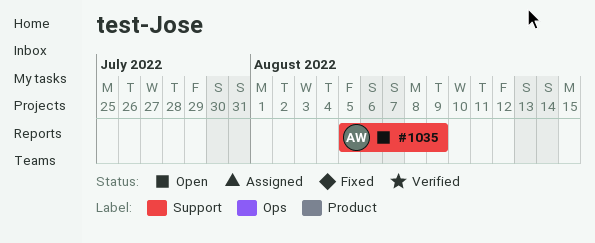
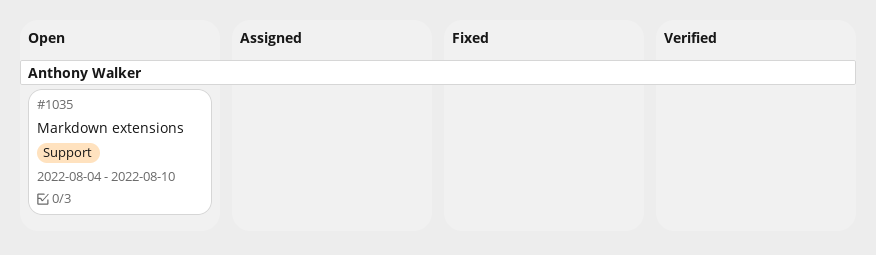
#1035, start: Aug 5 -> Aug 4
#1035, due: Aug 9 -> Aug 10

